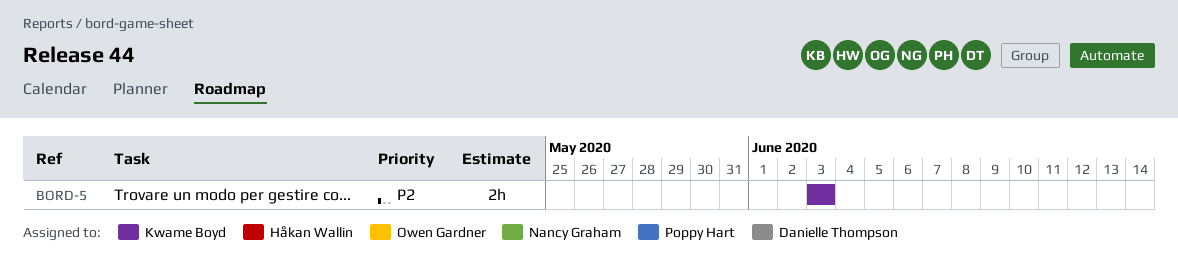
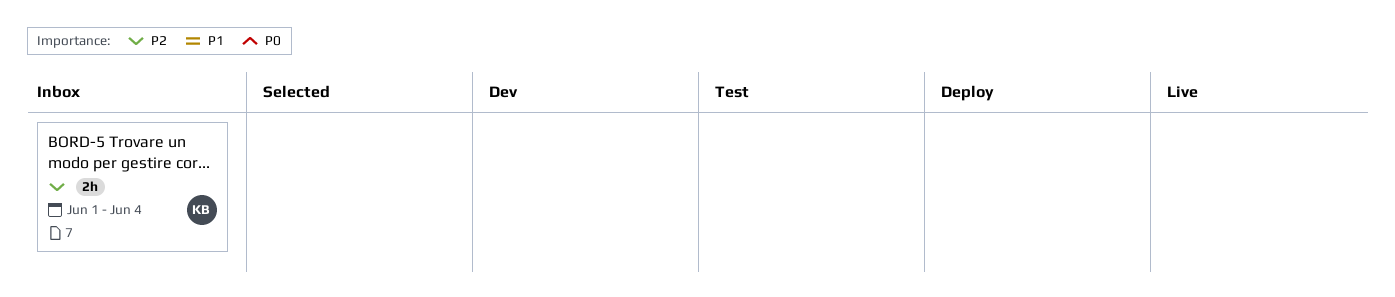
BORD-5, start: Jun 3 -> Jun 1
BORD-5, due: Jun 3 -> Jun 4

